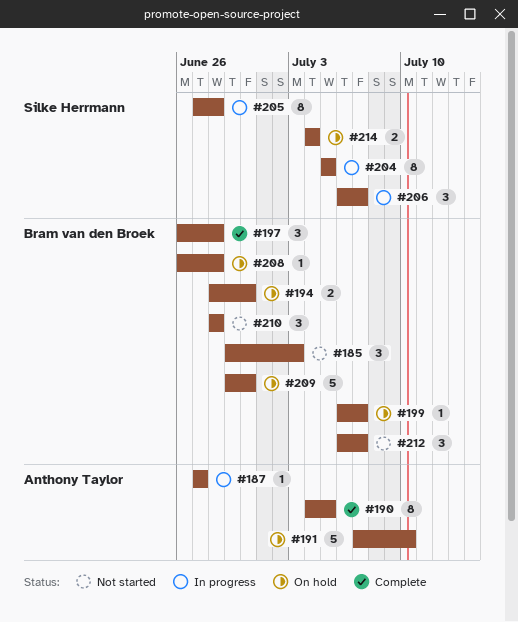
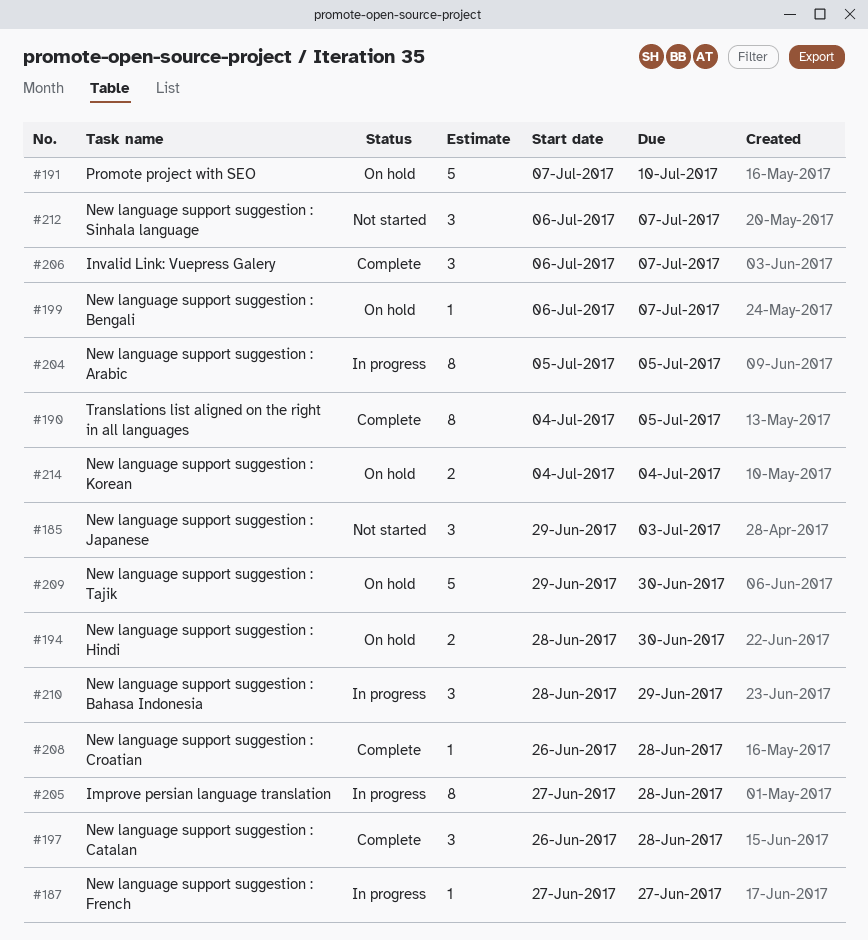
#206, status: In progress -> Complete
#208, status: On hold -> Complete
#210, status: Not started -> In progress
#210, due: Jun 28 -> Jun 29

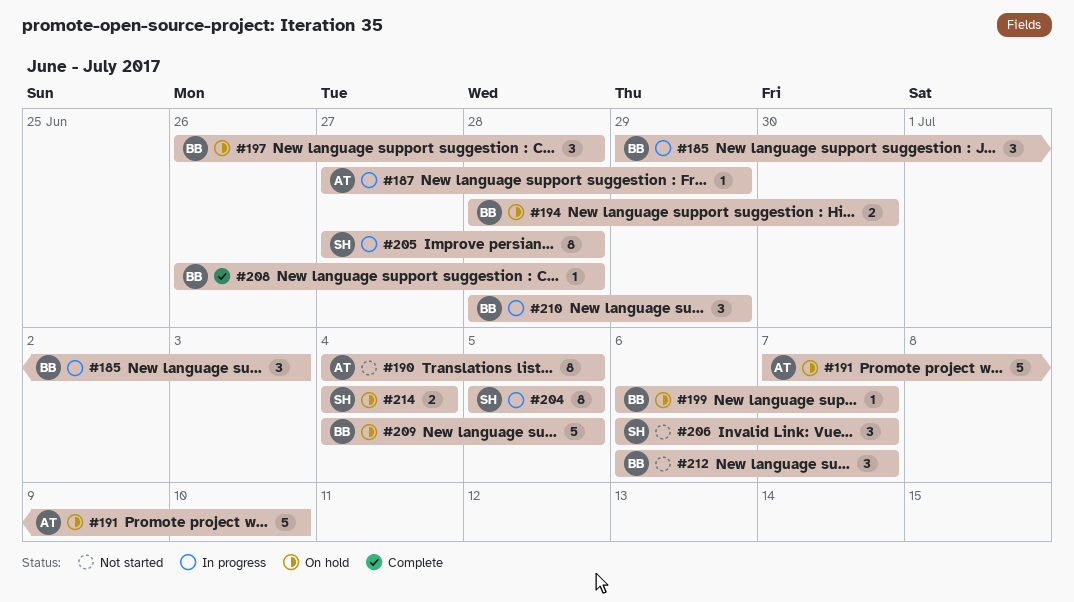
#185, status: Not started -> In progress
#187, due: Jun 27 -> Jun 29
#190, status: Complete -> Not started
#197, status: Complete -> On hold
#206, status: Complete -> Not started
#209, start: Jun 29 -> Jul 4
#209, due: Jun 30 -> Jul 5

